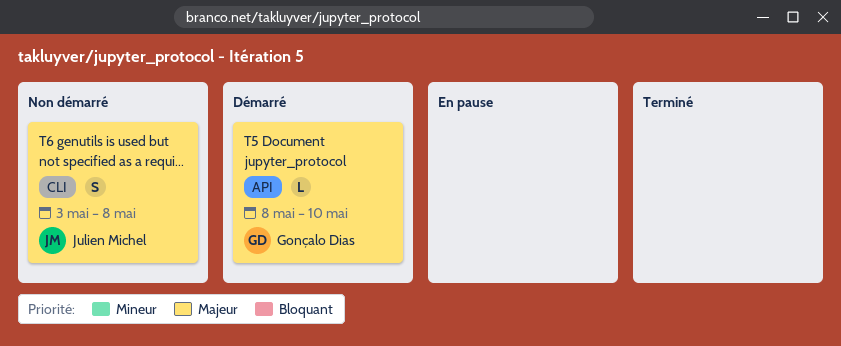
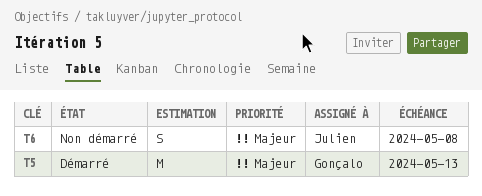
T5, estimate: L -> M
T5, due: May 10 -> May 13

